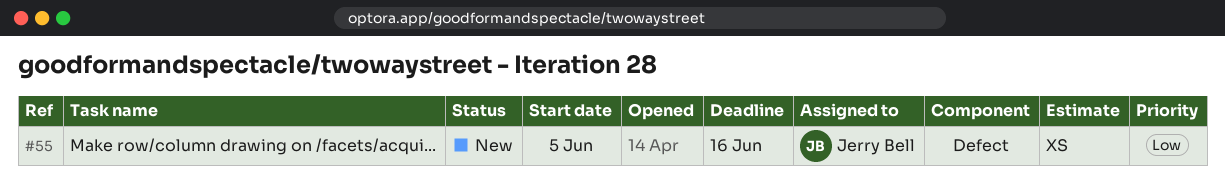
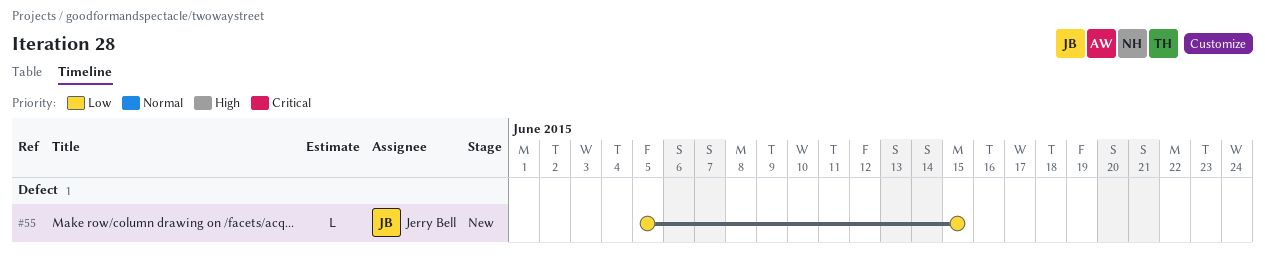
#55, estimate: XS -> L
#55, due: Jun 16 -> Jun 15

